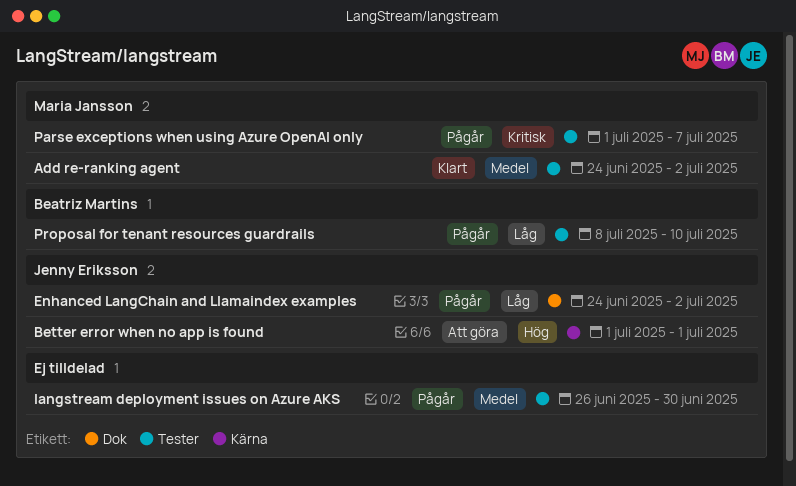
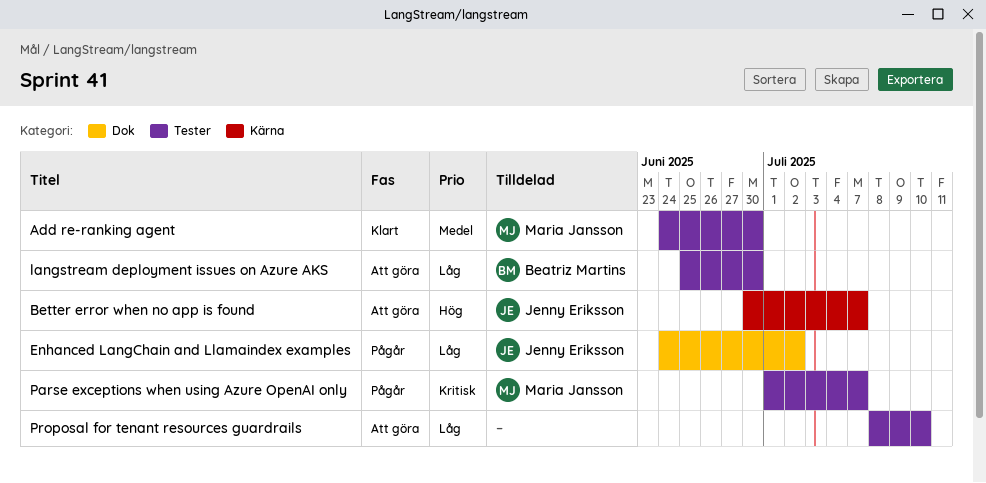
Add re-ranking agent, due: Jul 2 -> Jun 30
Better error when no app is found, start: Jul 1 -> Jun 30
Better error when no app is found, due: Jul 1 -> Jul 7
langstream deployment issues on Azure AKS, status: Pågår -> Att göra
langstream deployment issues on Azure AKS, owner: none -> Beatriz Martins
langstream deployment issues on Azure AKS, priority: Medel -> Låg
langstream deployment issues on Azure AKS, start: Jun 26 -> Jun 25
Proposal for tenant resources guardrails, status: Pågår -> Att göra
Proposal for tenant resources guardrails, owner: Beatriz Martins -> none

